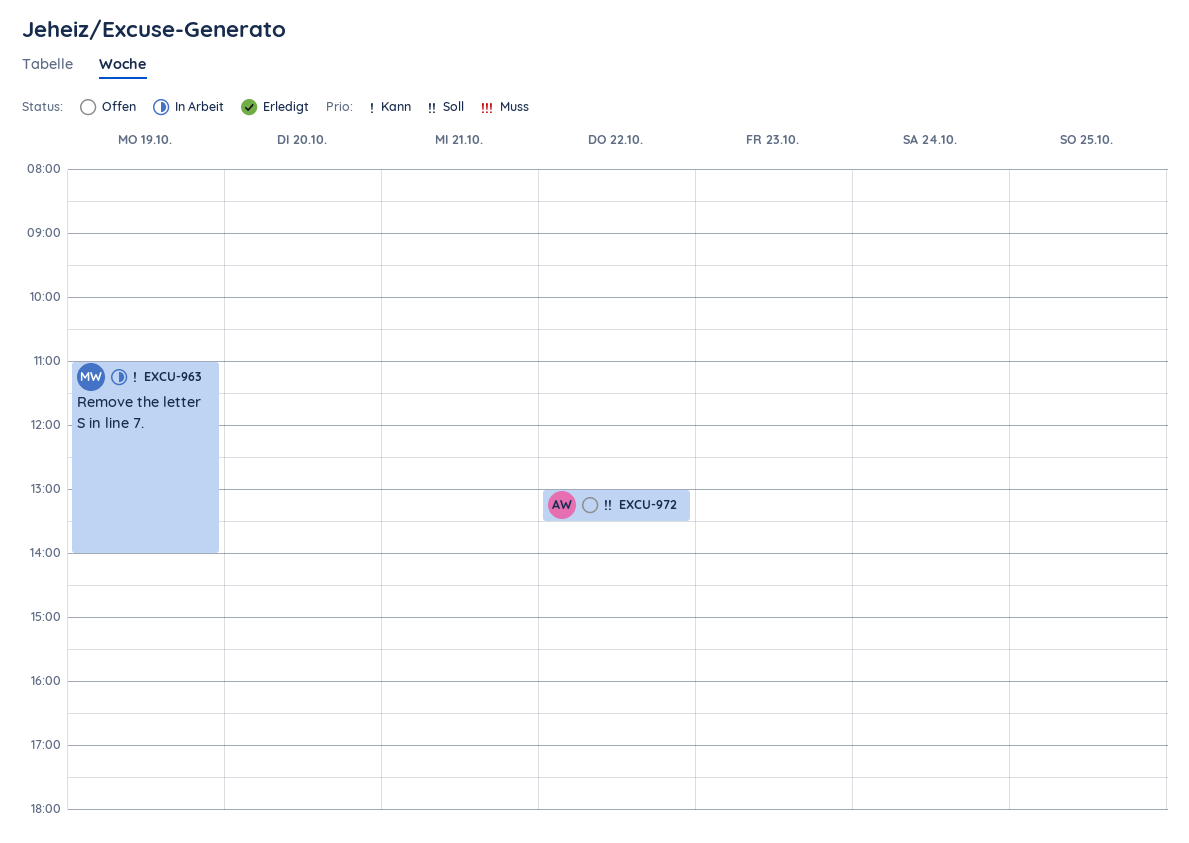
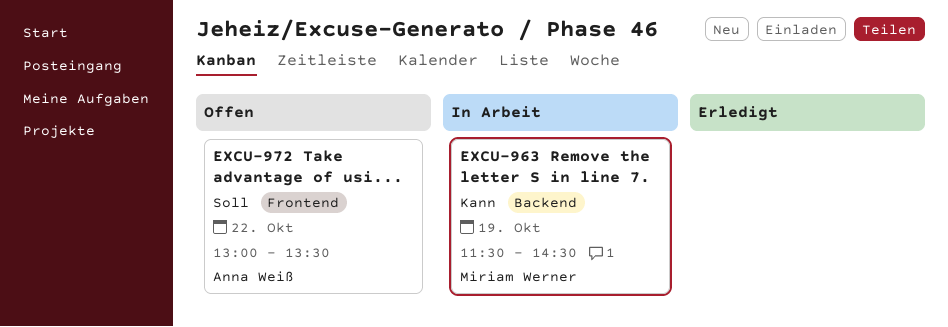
EXCU-963, begins: 11:00 -> 11:30
EXCU-963, ends: 14:00 -> 14:30

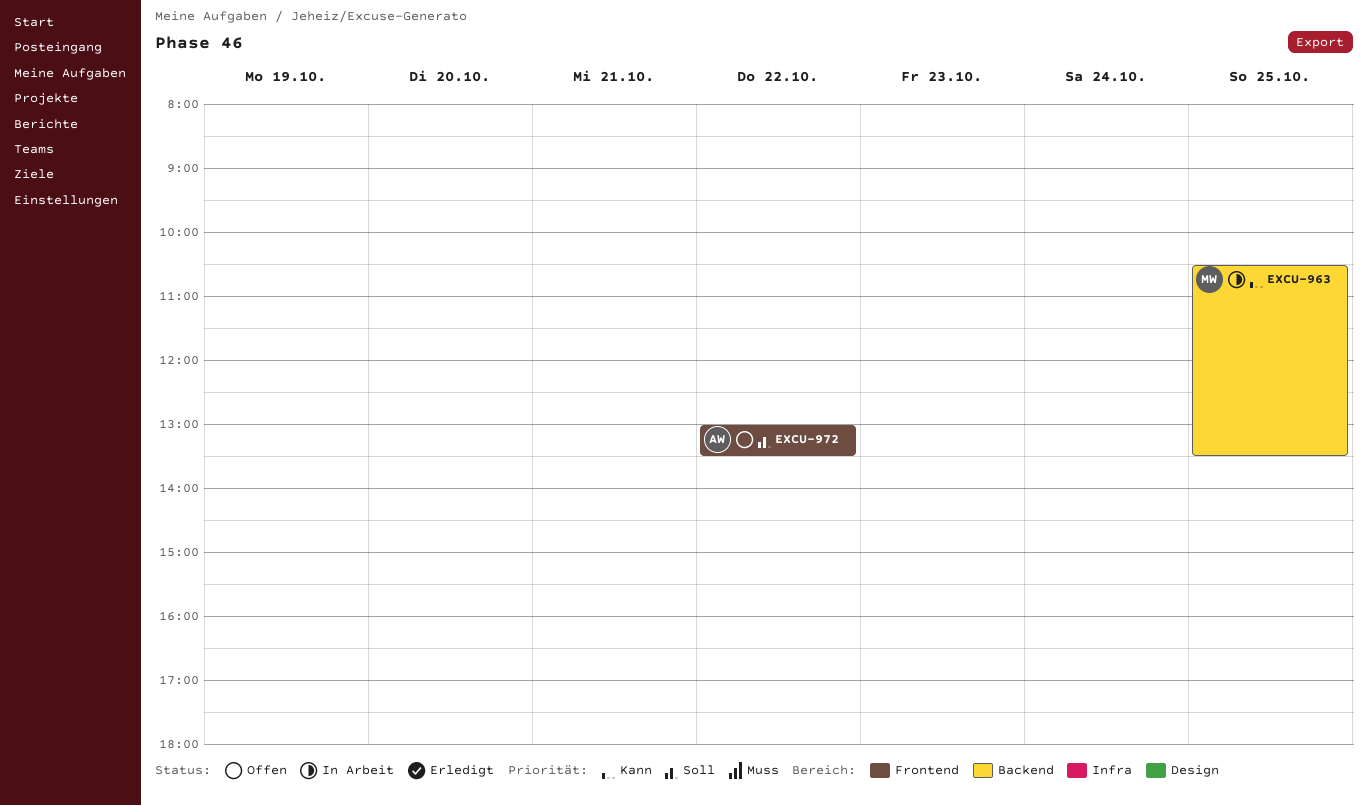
EXCU-963, day: Oct 19 -> Oct 25
EXCU-963, begins: 11:30 -> 10:30
EXCU-963, ends: 14:30 -> 13:30

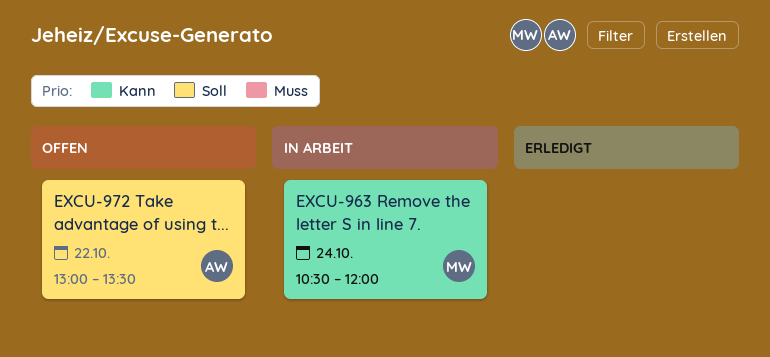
EXCU-963, day: Oct 25 -> Oct 24
EXCU-963, ends: 13:30 -> 12:00

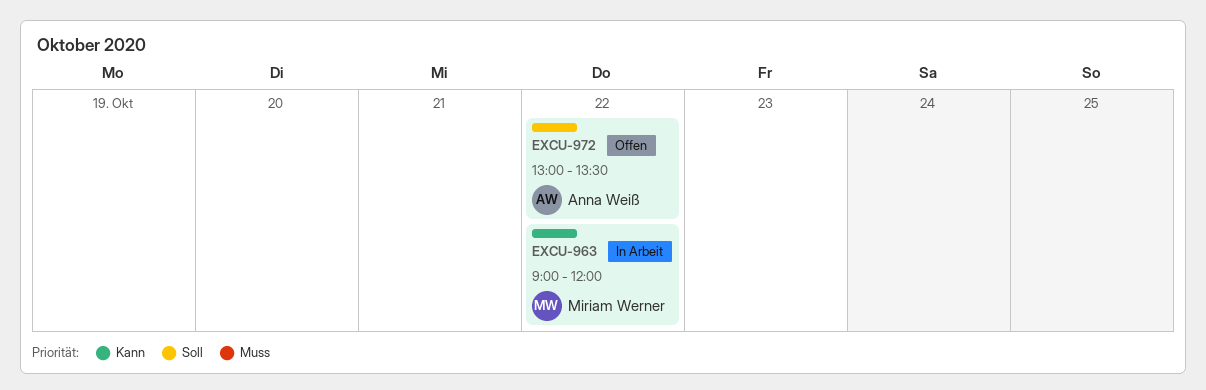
EXCU-963, day: Oct 24 -> Oct 22
EXCU-963, begins: 10:30 -> 09:00

